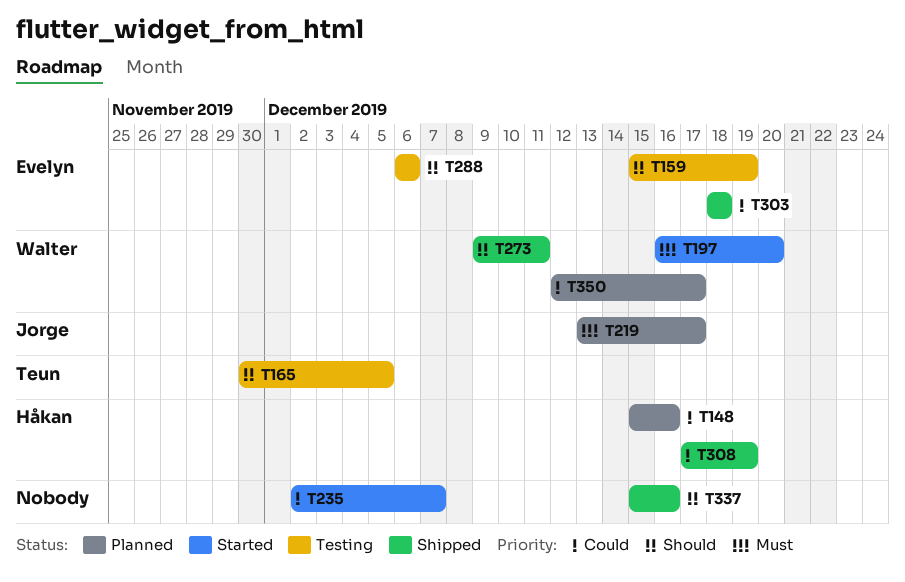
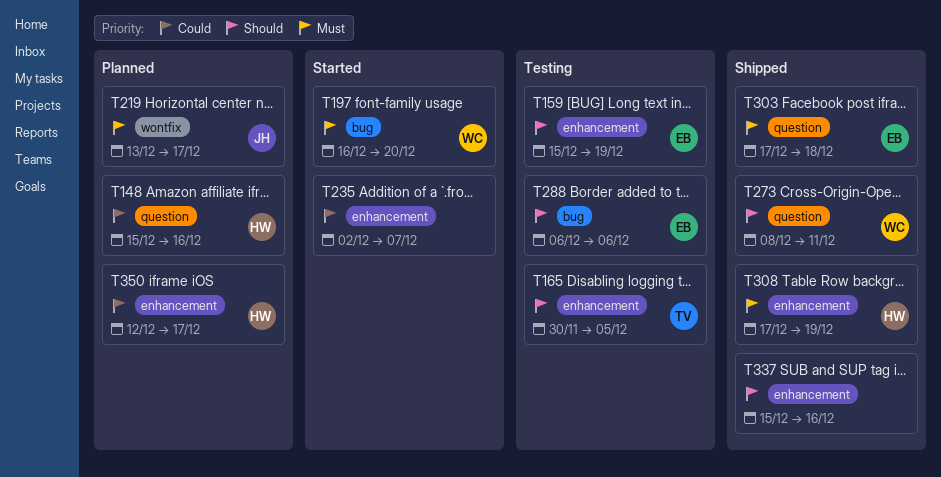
T273, start: Dec 9 -> Dec 8
T303, priority: Could -> Must
T303, start: Dec 18 -> Dec 17
T308, priority: Could -> Must
T350, owner: Walter -> Håkan

